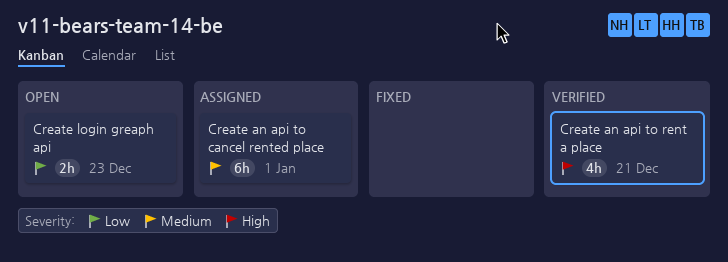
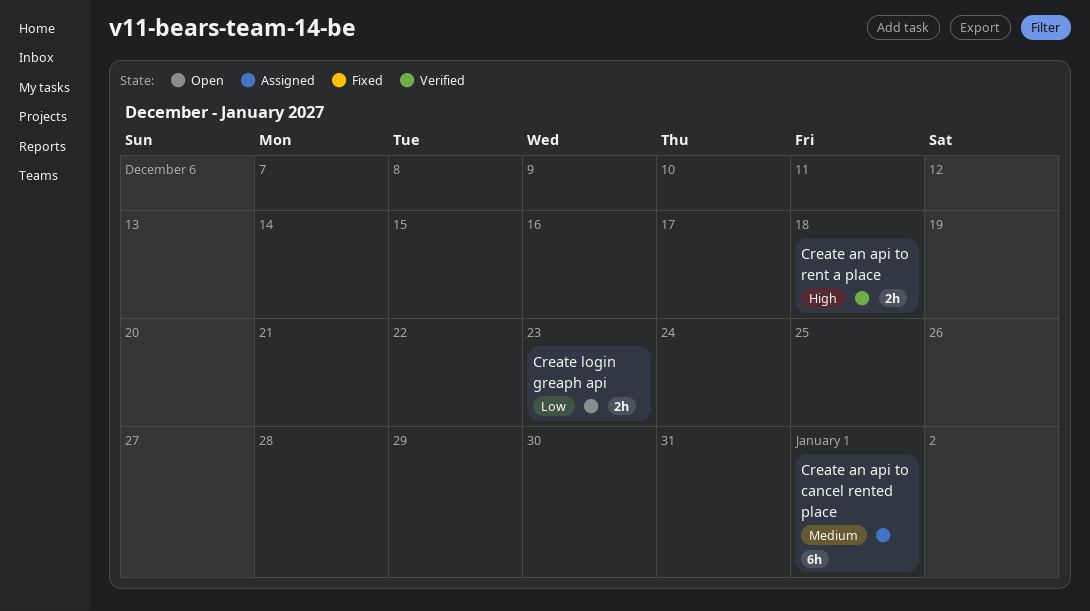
Create an api to rent a place, estimate: 4h -> 2h
Create an api to rent a place, due: Dec 21 -> Dec 18

